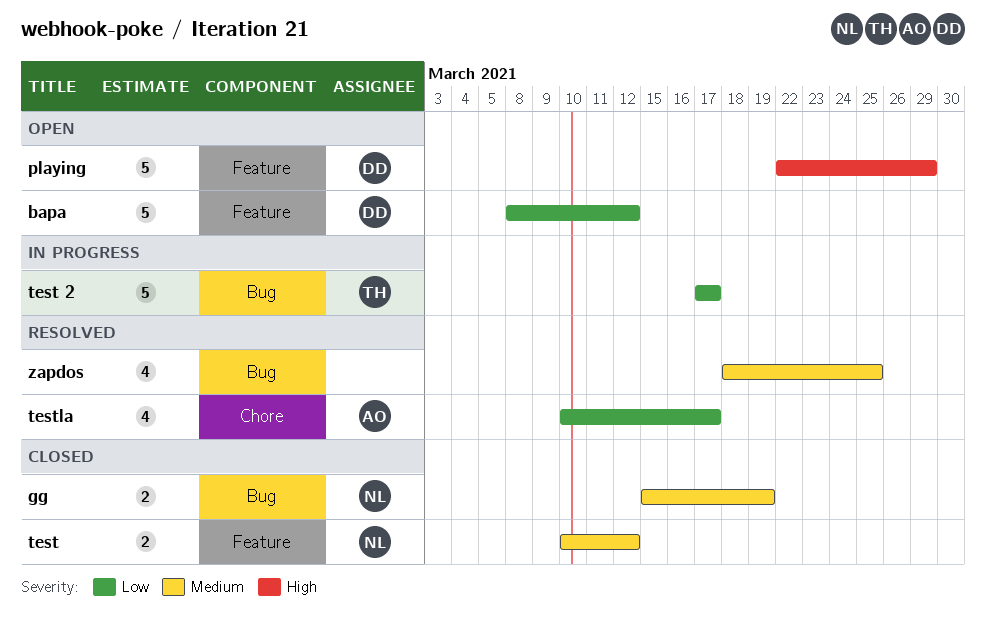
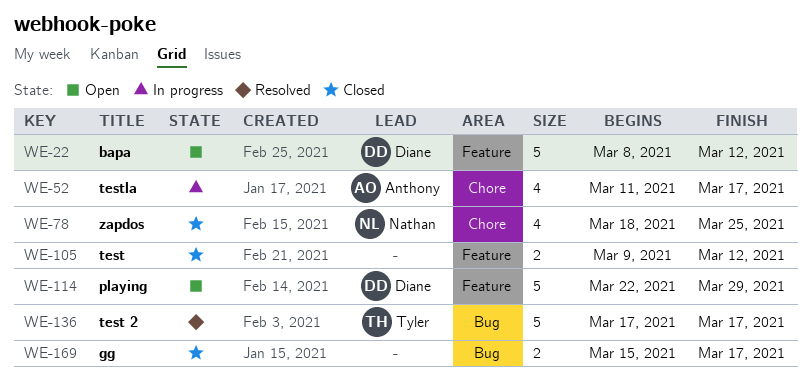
gg, owner: Nathan -> none
gg, due: Mar 19 -> Mar 17
test, owner: Nathan -> none
test, start: Mar 10 -> Mar 9
test 2, status: In progress -> Resolved
testla, status: Resolved -> In progress
testla, start: Mar 10 -> Mar 11
zapdos, status: Resolved -> Closed
zapdos, owner: none -> Nathan
zapdos, label: Bug -> Chore

